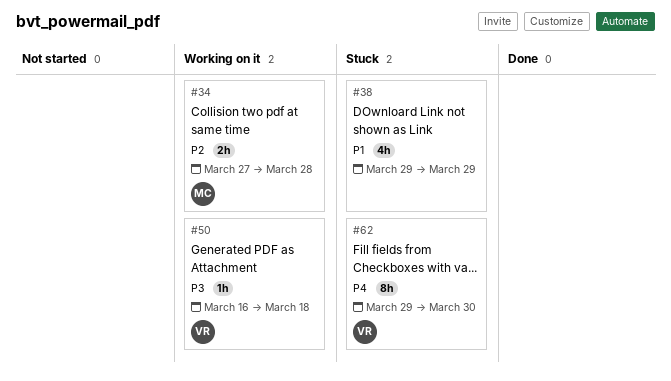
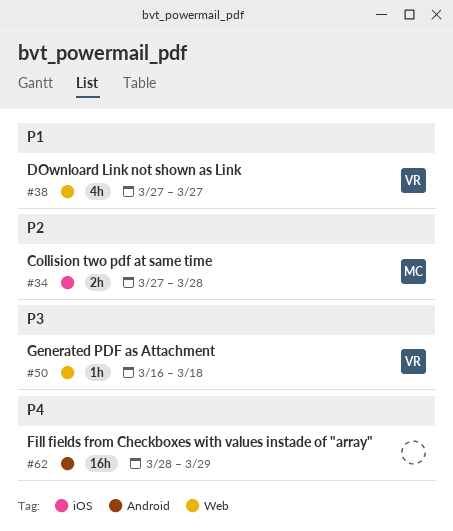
#38, owner: none -> VR
#38, start: Mar 29 -> Mar 27
#38, due: Mar 29 -> Mar 27
#62, owner: VR -> none
#62, estimate: 8h -> 16h
#62, start: Mar 29 -> Mar 28
#62, due: Mar 30 -> Mar 29

